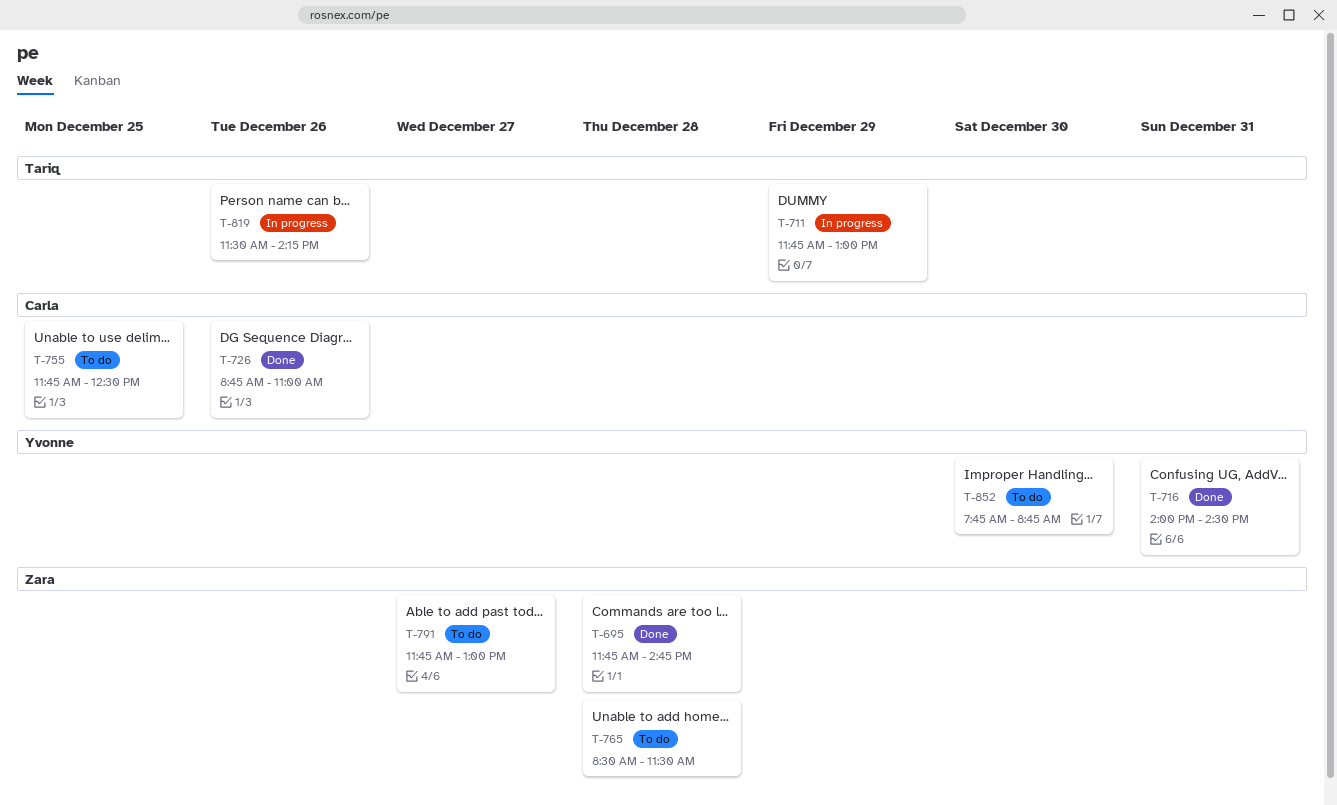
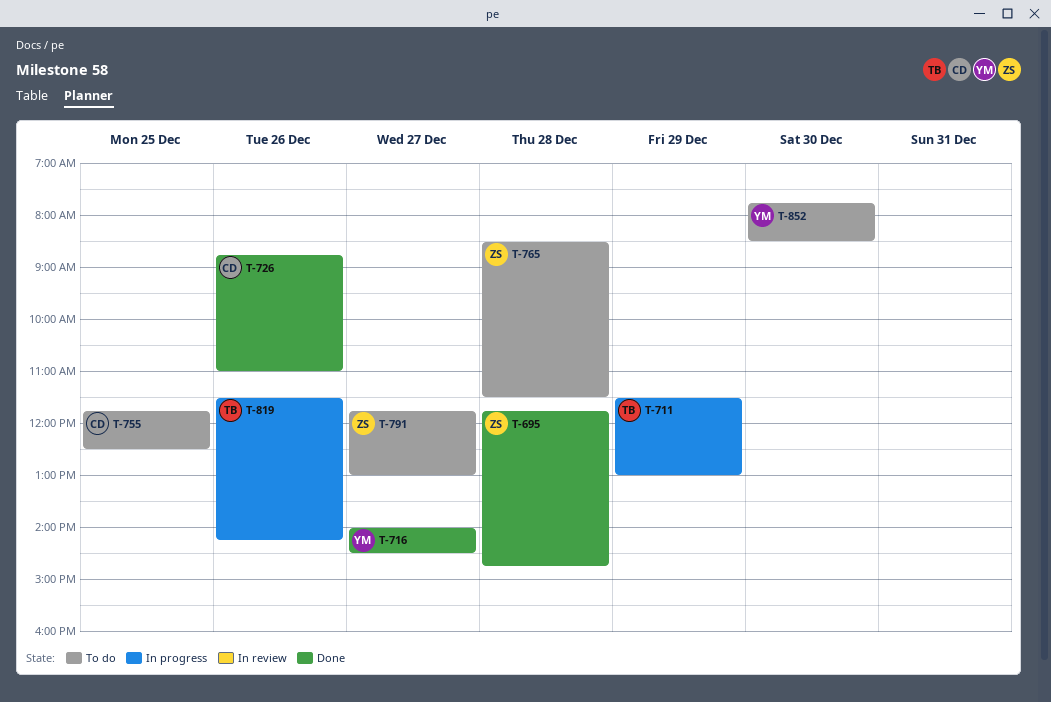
T-711, begins: 11:45 -> 11:30
T-716, day: Dec 31 -> Dec 27
T-852, ends: 08:45 -> 08:30

